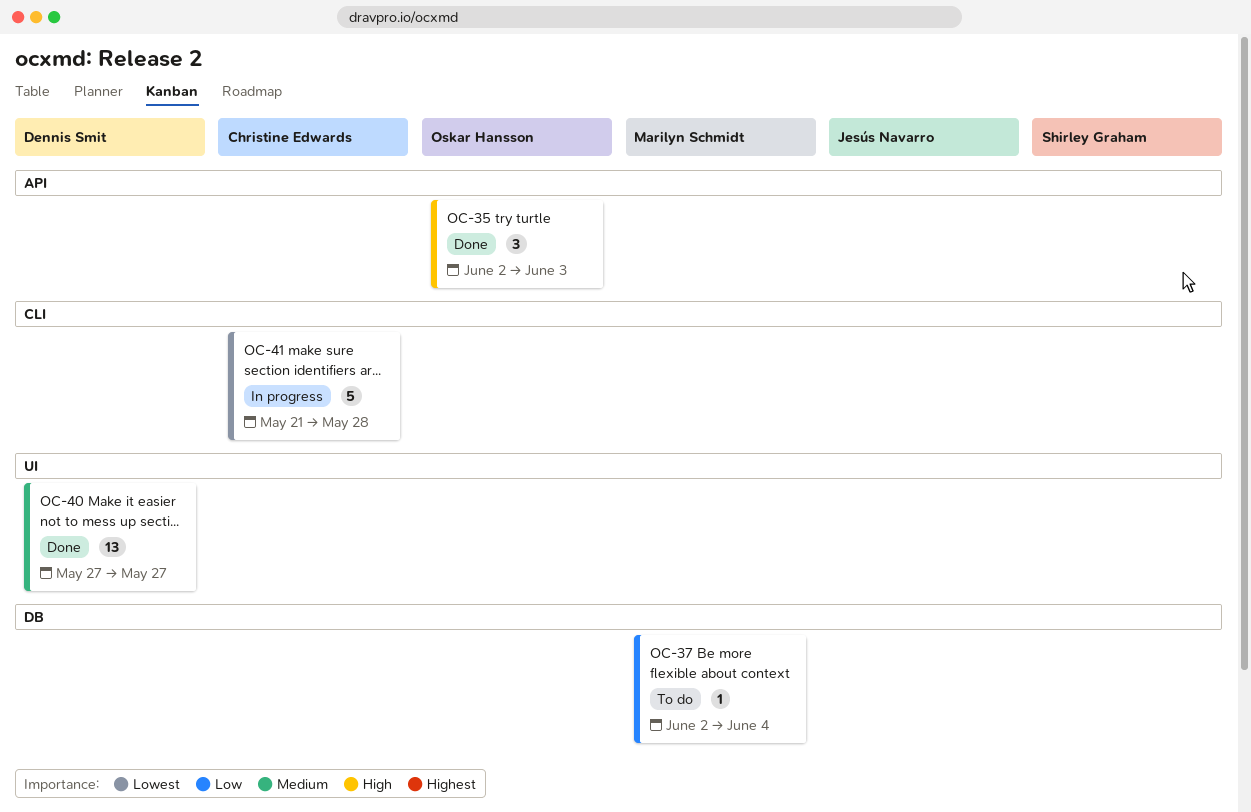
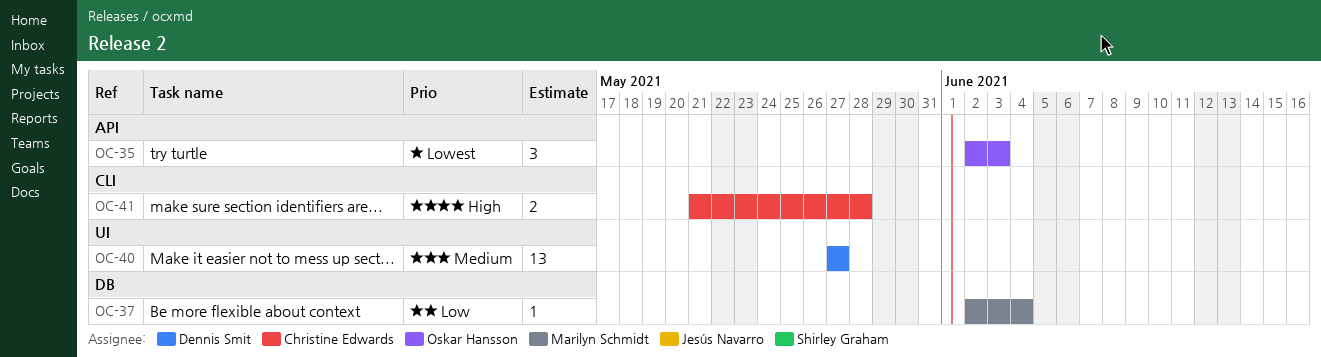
OC-35, priority: High -> Lowest
OC-41, priority: Lowest -> High
OC-41, estimate: 5 -> 2

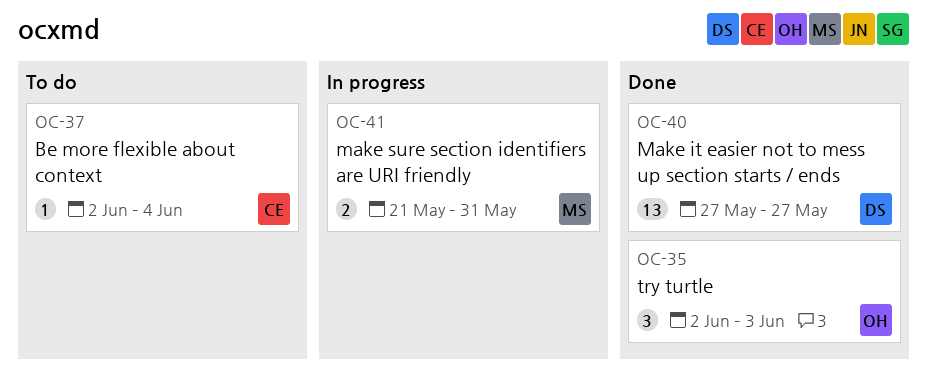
OC-37, owner: Marilyn Schmidt -> Christine Edwards
OC-41, owner: Christine Edwards -> Marilyn Schmidt
OC-41, due: May 28 -> May 31

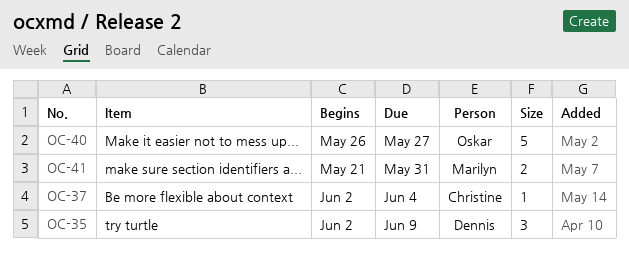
OC-35, owner: Oskar -> Dennis
OC-35, due: Jun 3 -> Jun 9
OC-40, owner: Dennis -> Oskar
OC-40, estimate: 13 -> 5
OC-40, start: May 27 -> May 26

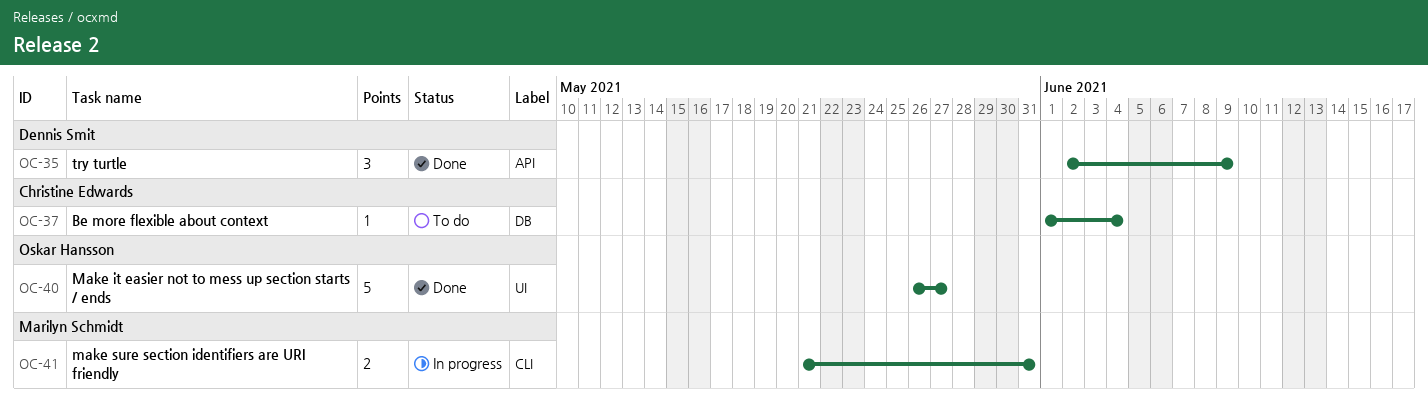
OC-37, start: Jun 2 -> Jun 1

